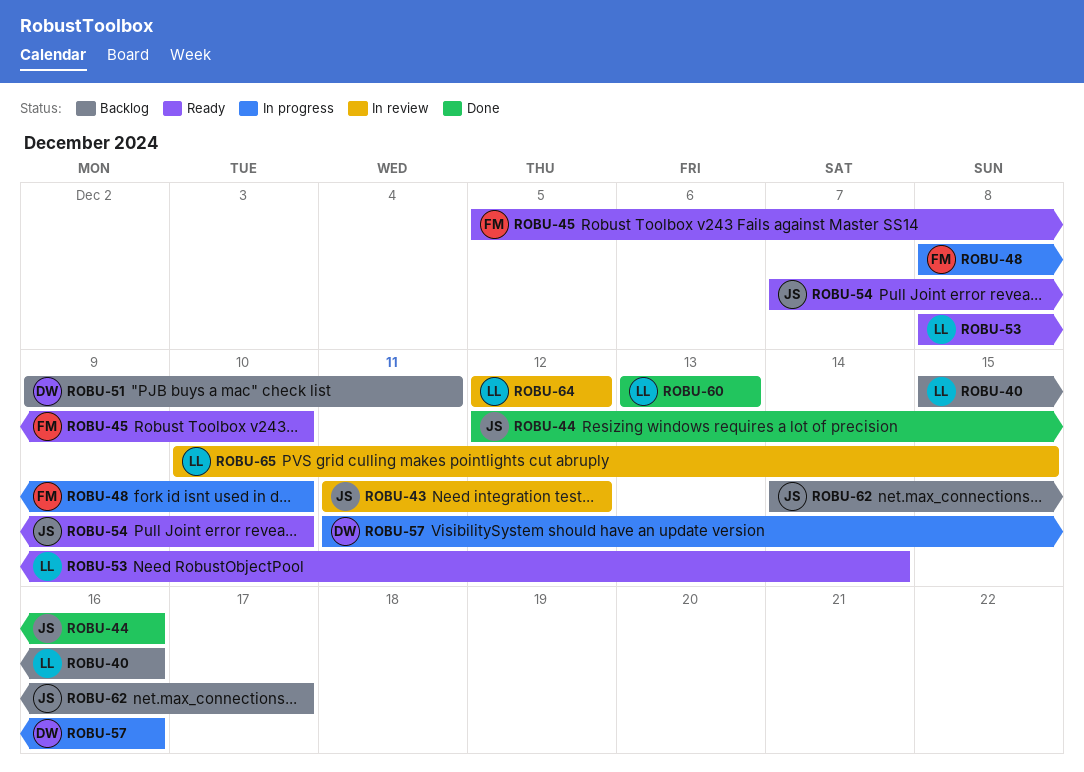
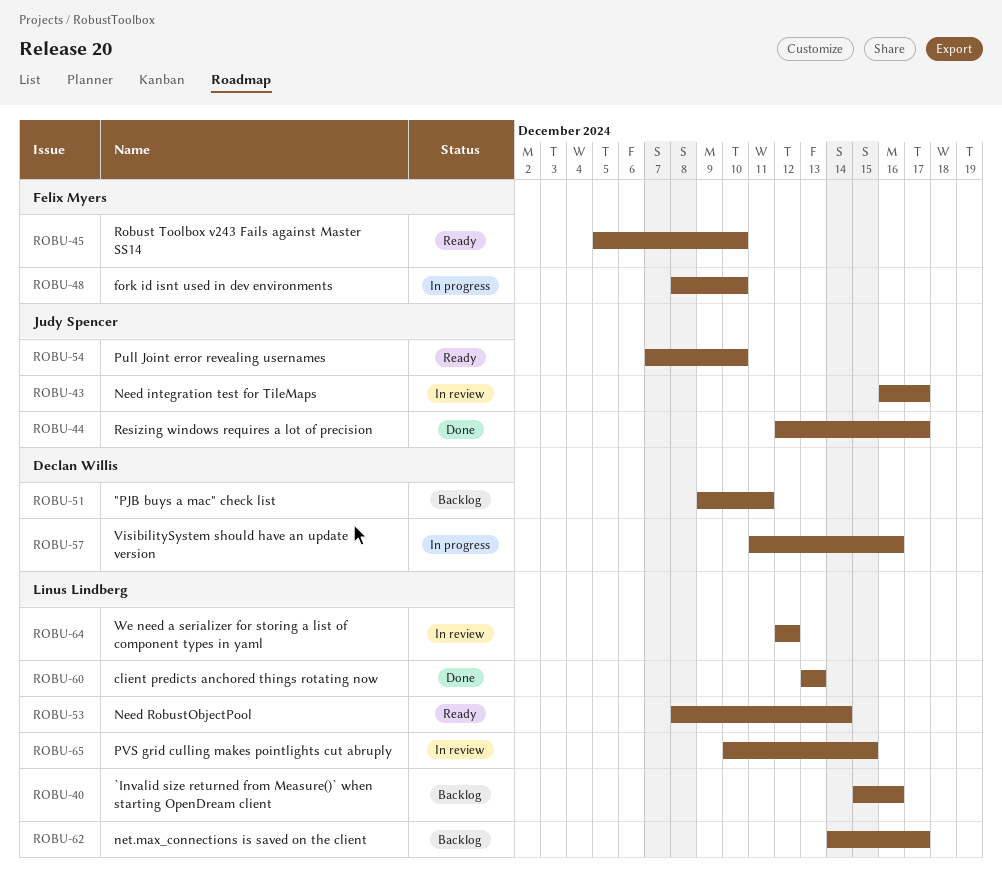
ROBU-43, start: Dec 11 -> Dec 16
ROBU-43, due: Dec 12 -> Dec 17
ROBU-44, due: Dec 16 -> Dec 17
ROBU-62, owner: Judy Spencer -> Linus Lindberg

